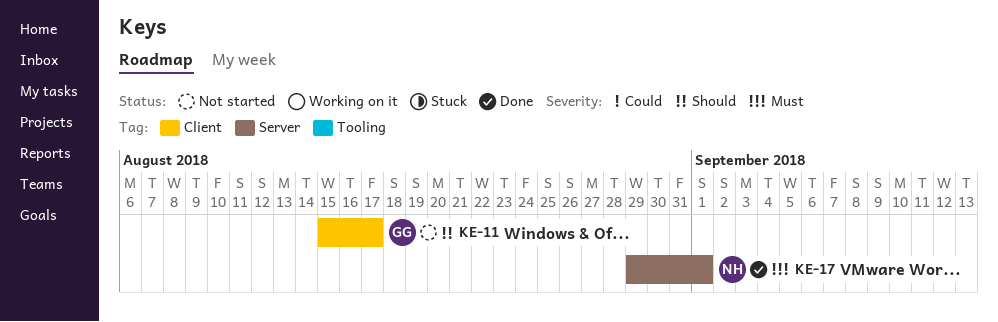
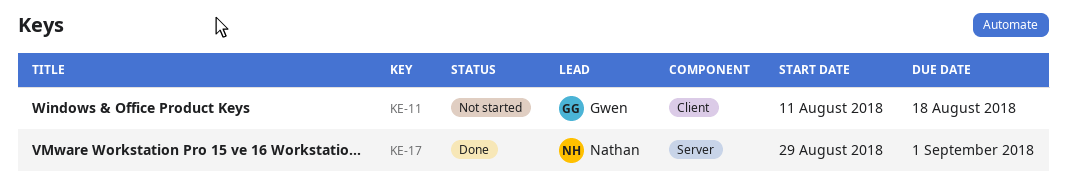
KE-11, start: Aug 15 -> Aug 11
KE-11, due: Aug 17 -> Aug 18

